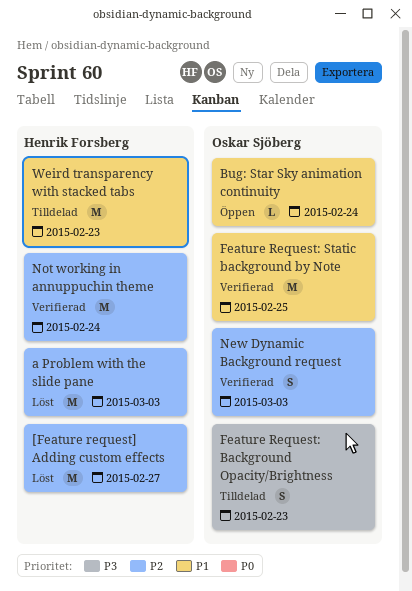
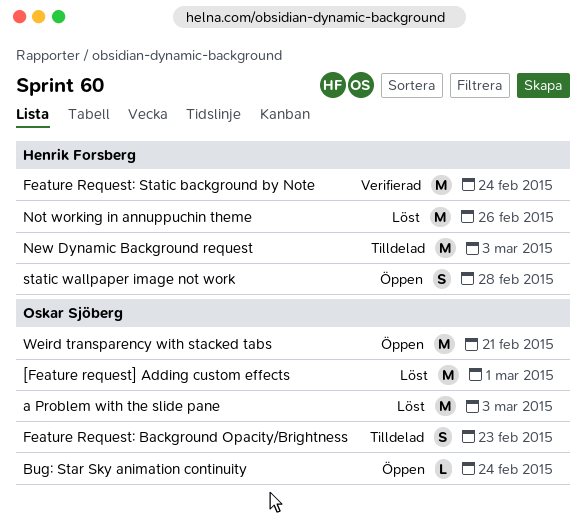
[Feature request] Adding custom effects, owner: Henrik Forsberg -> Oskar Sjöberg
[Feature request] Adding custom effects, due: Feb 27 -> Mar 1
a Problem with the slide pane, owner: Henrik Forsberg -> Oskar Sjöberg
Feature Request: Static background by Note, owner: Oskar Sjöberg -> Henrik Forsberg
Feature Request: Static background by Note, due: Feb 25 -> Feb 24
New Dynamic Background request, status: Verifierad -> Tilldelad
New Dynamic Background request, owner: Oskar Sjöberg -> Henrik Forsberg
New Dynamic Background request, estimate: S -> M
Not working in annuppuchin theme, status: Verifierad -> Löst
Not working in annuppuchin theme, due: Feb 24 -> Feb 26
static wallpaper image not work: none -> present
Weird transparency with stacked tabs, status: Tilldelad -> Öppen
Weird transparency with stacked tabs, owner: Henrik Forsberg -> Oskar Sjöberg
Weird transparency with stacked tabs, due: Feb 23 -> Feb 21

